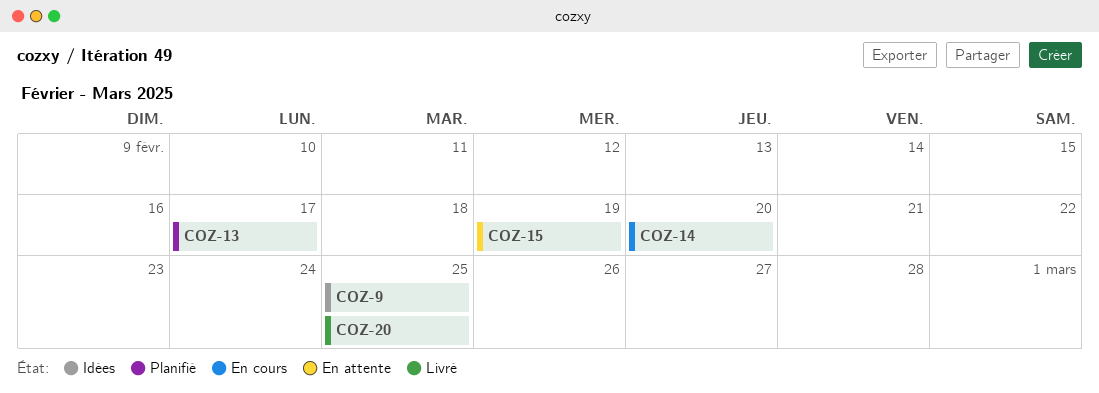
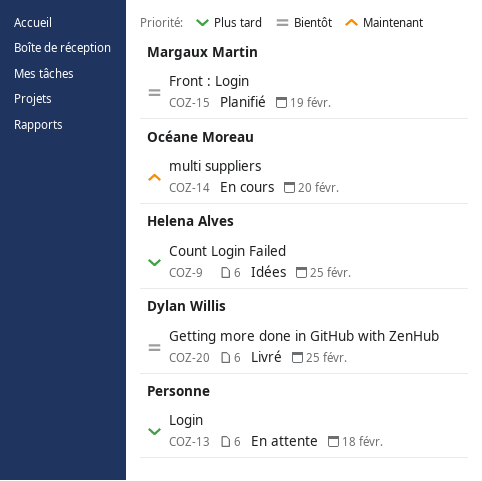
COZ-13, status: Planifié -> En attente
COZ-13, due: Feb 17 -> Feb 18
COZ-15, status: En attente -> Planifié

